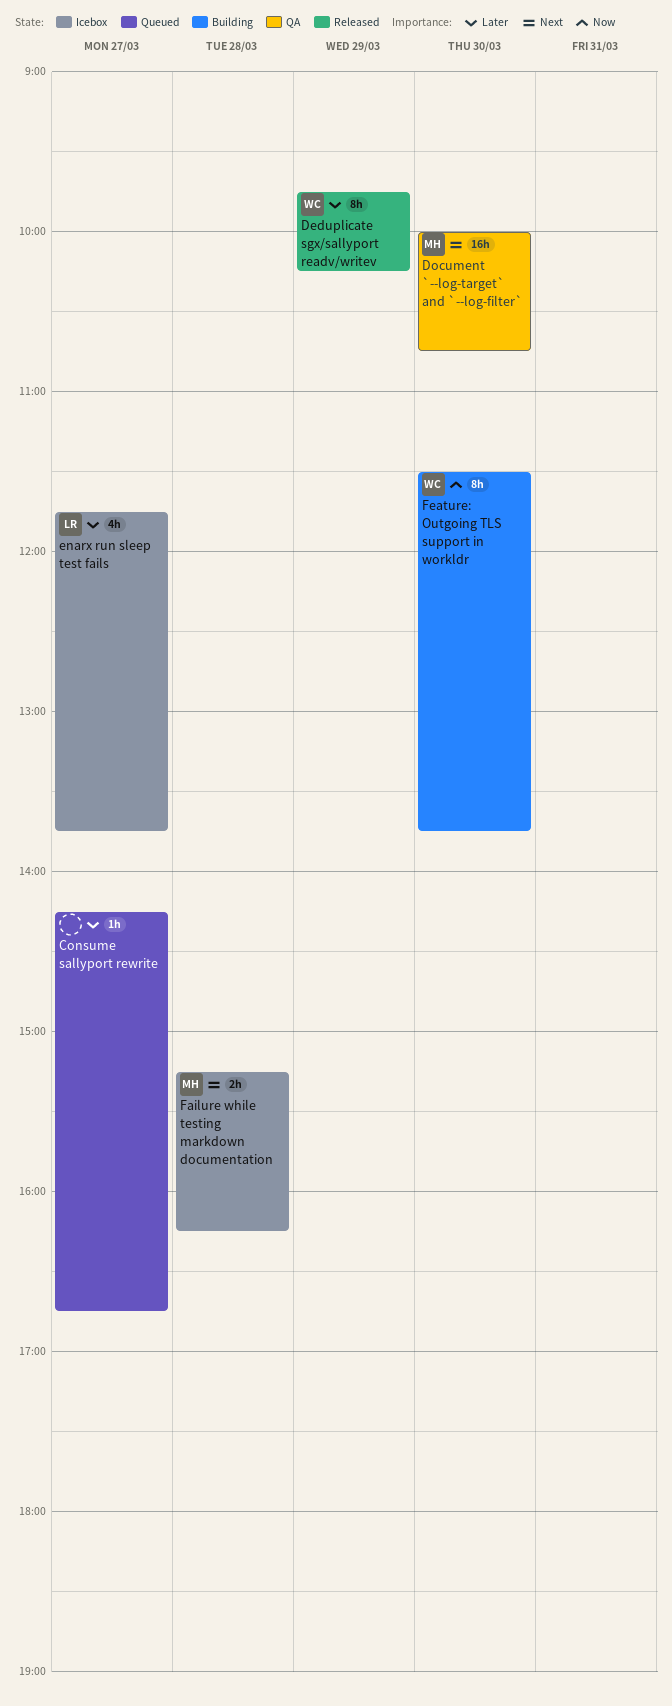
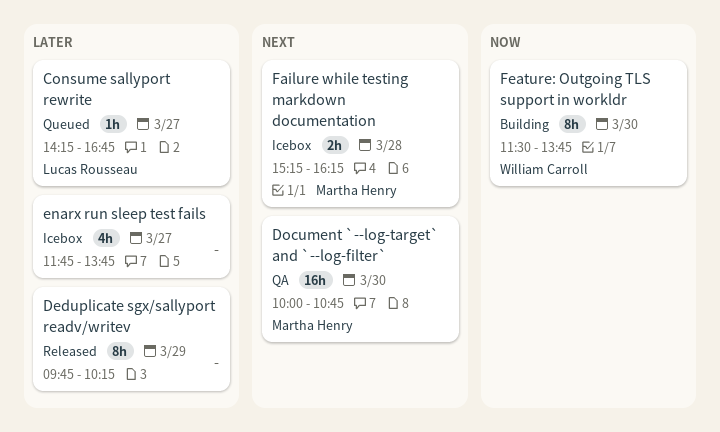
Consume sallyport rewrite, owner: none -> Lucas Rousseau
Deduplicate sgx/sallyport readv/writev, owner: William Carroll -> none
enarx run sleep test fails, owner: Lucas Rousseau -> none

